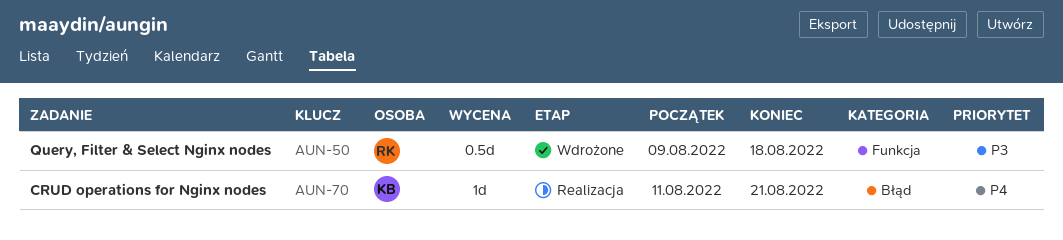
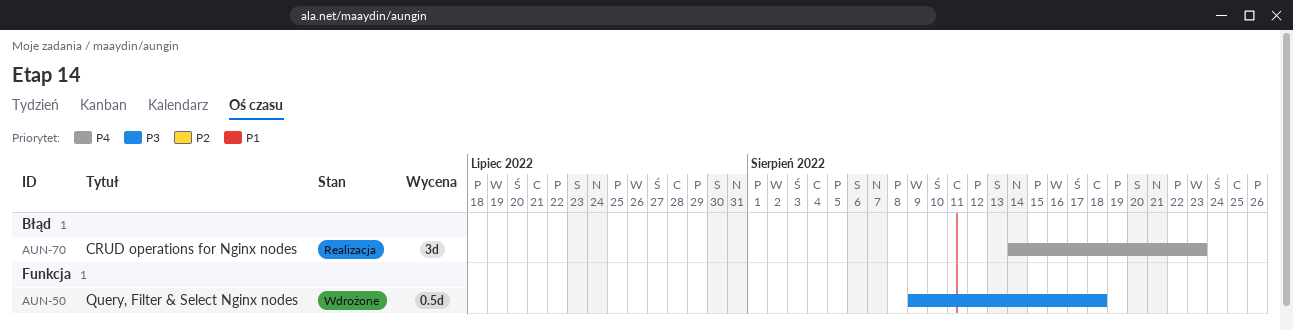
AUN-70, estimate: 1d -> 3d
AUN-70, start: Aug 11 -> Aug 14
AUN-70, due: Aug 21 -> Aug 23

